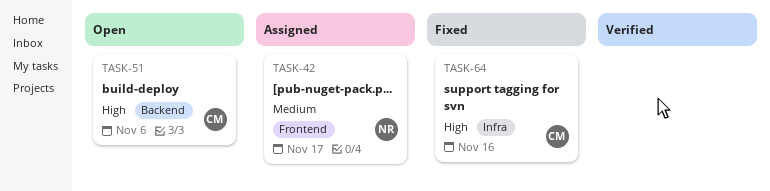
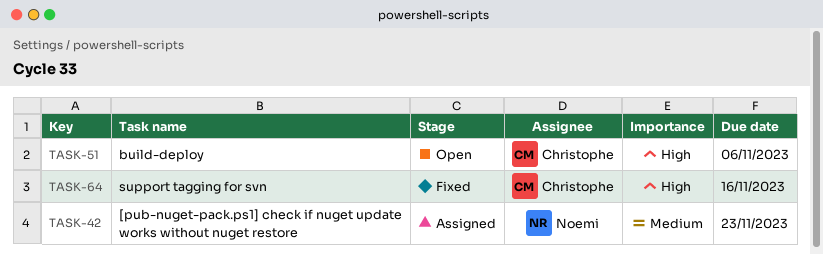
TASK-42, due: Nov 17 -> Nov 23

